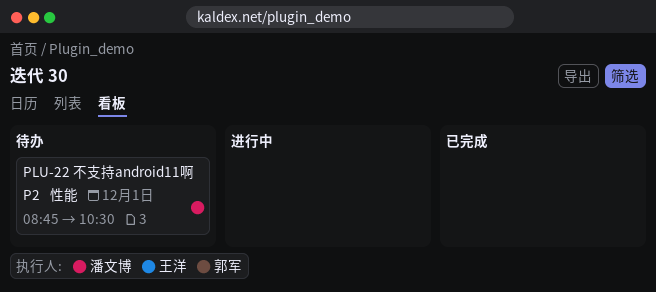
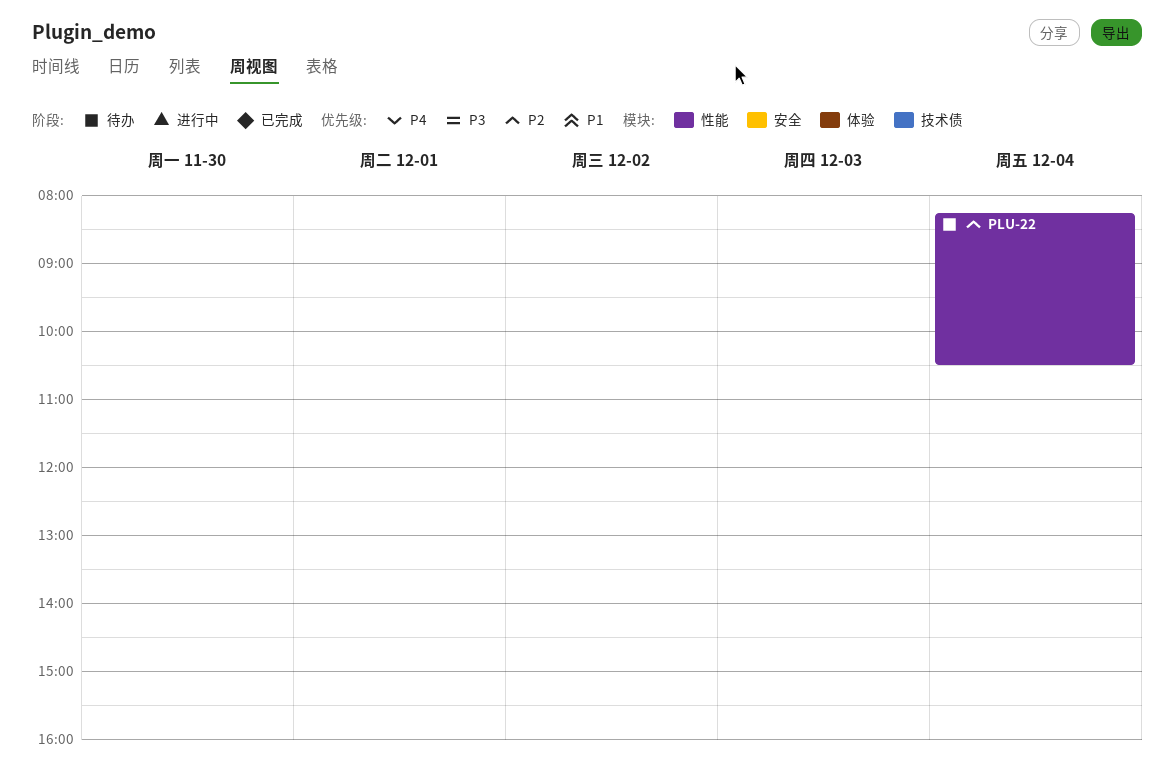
PLU-22, day: Dec 1 -> Dec 4
PLU-22, begins: 08:45 -> 08:15

